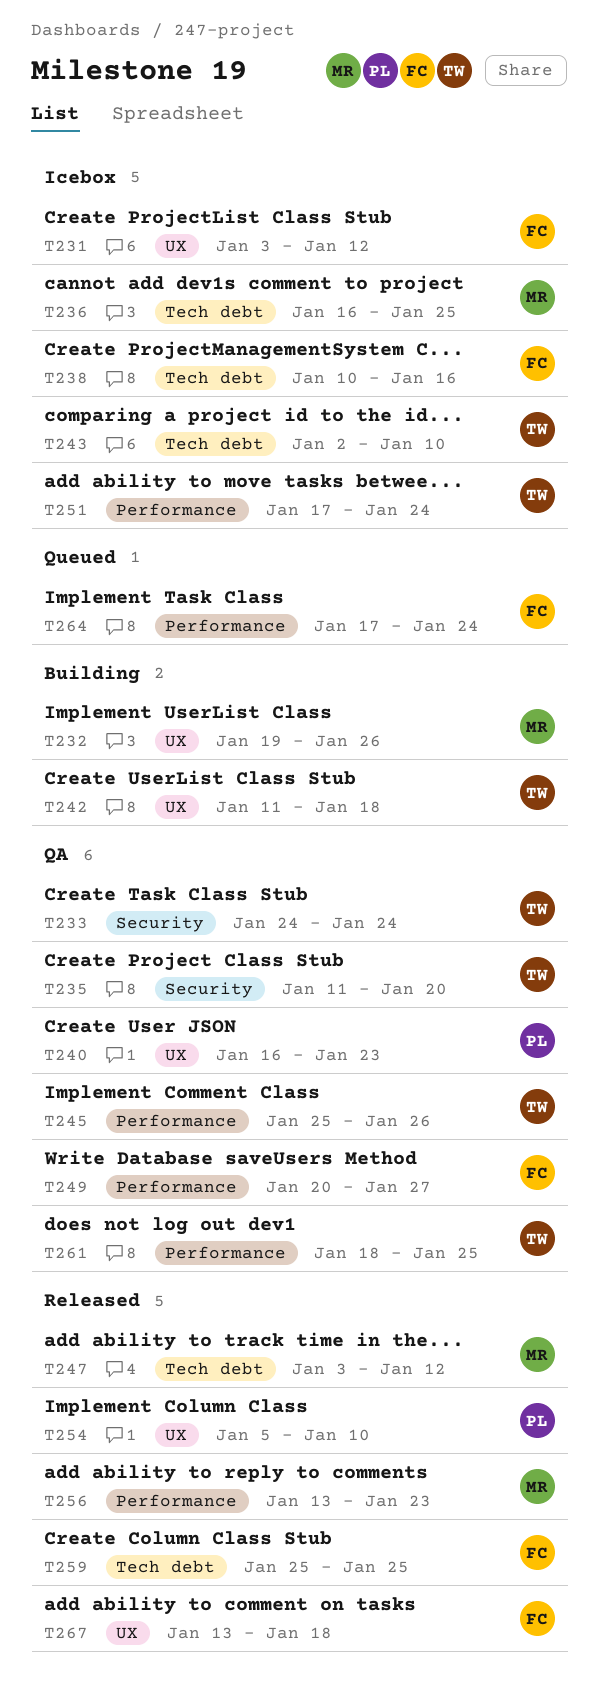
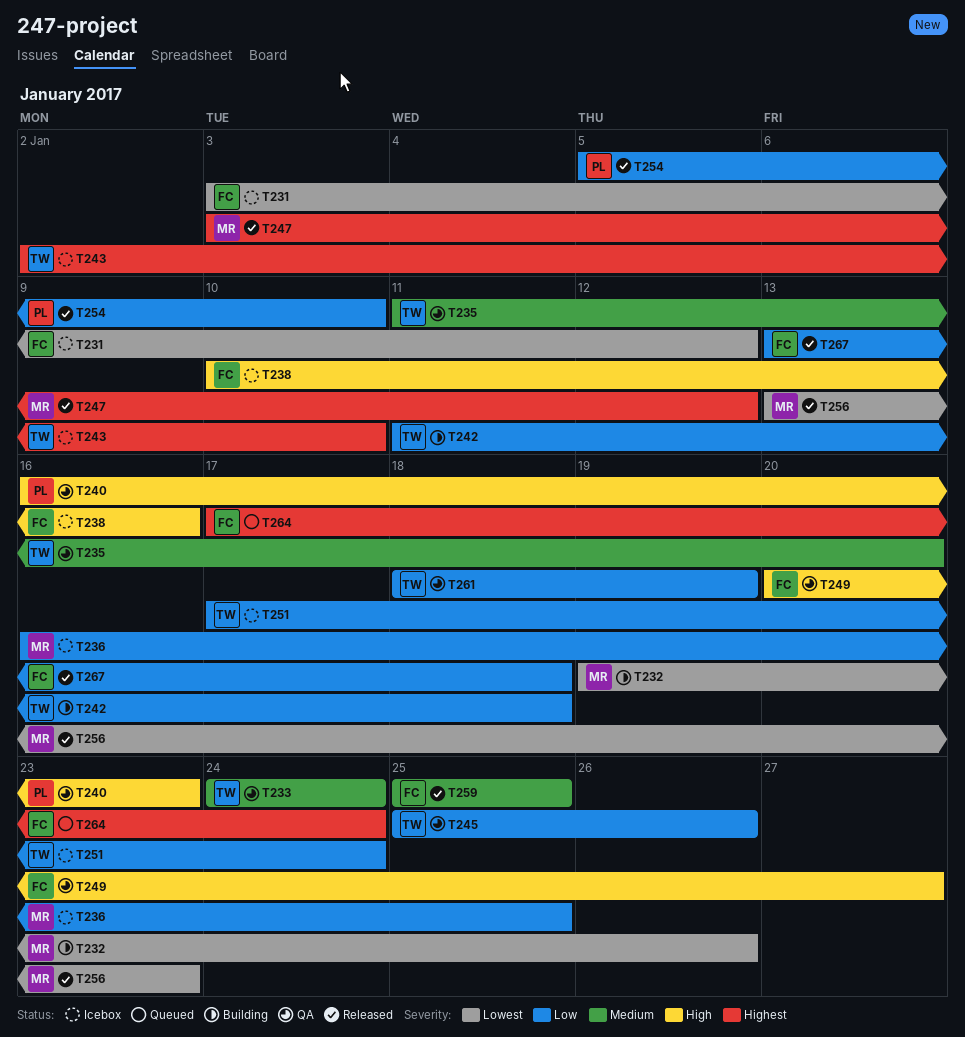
T261, due: Jan 25 -> Jan 19

